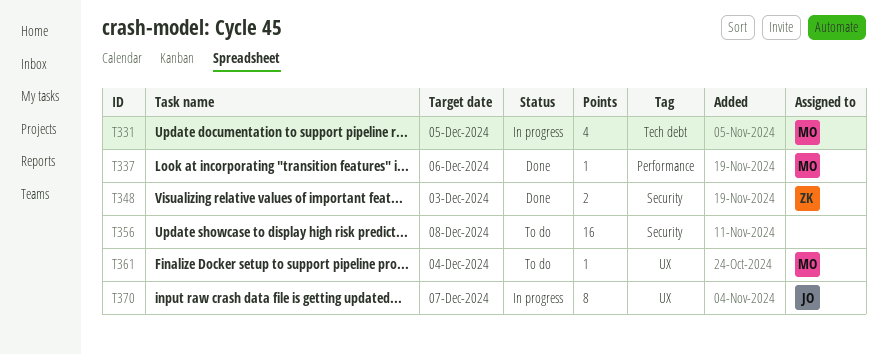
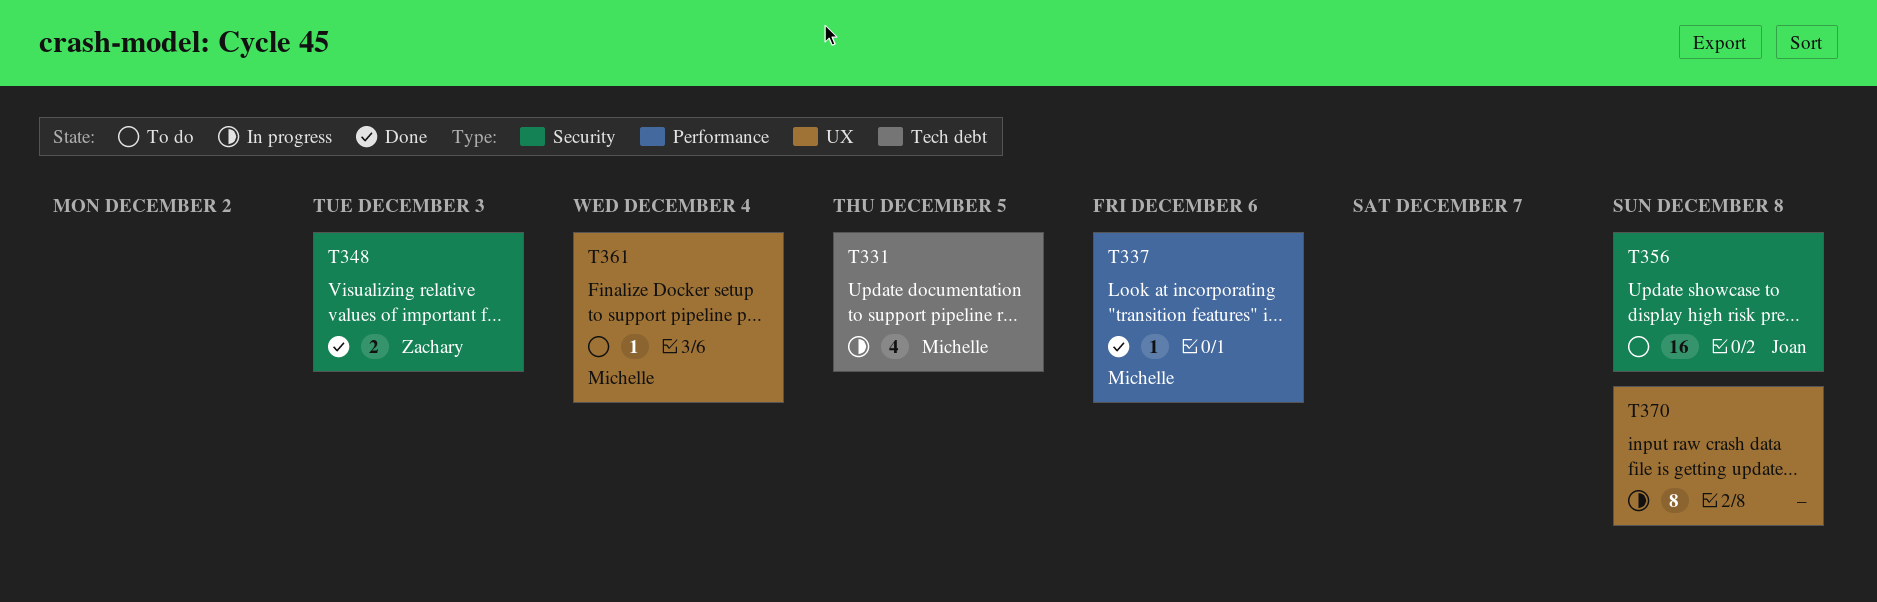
T356, owner: none -> Joan
T370, owner: Joan -> none
T370, due: Dec 7 -> Dec 8

